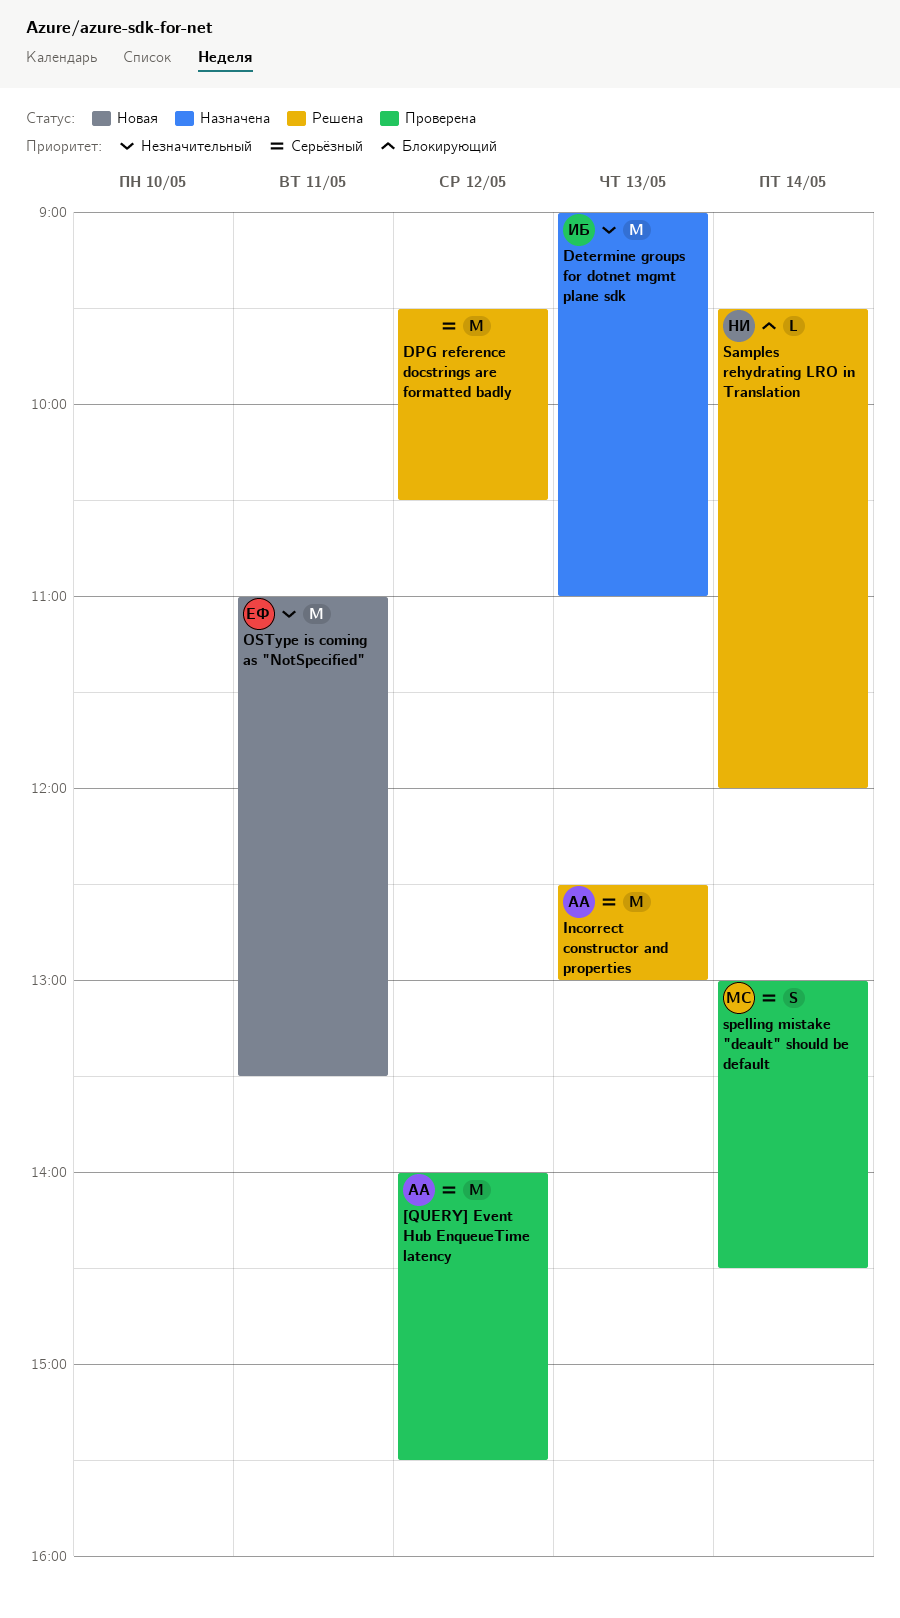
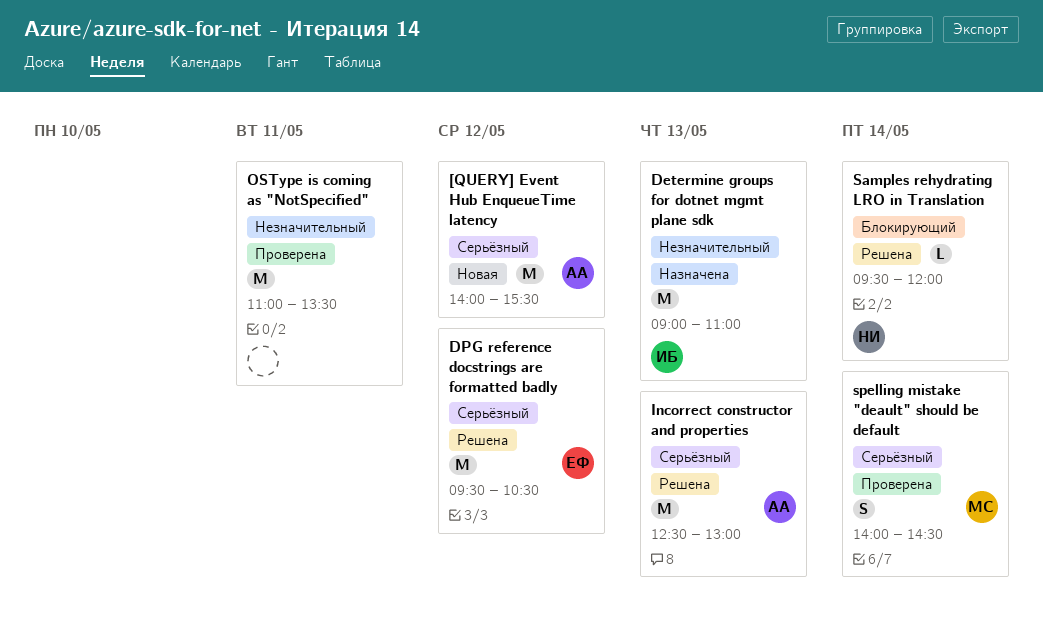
[QUERY] Event Hub EnqueueTime latency, status: Проверена -> Новая
DPG reference docstrings are formatted badly, owner: none -> ЕФ
OSType is coming as "NotSpecified", status: Новая -> Проверена
OSType is coming as "NotSpecified", owner: ЕФ -> none
spelling mistake "deault" should be default, begins: 13:00 -> 14:00

